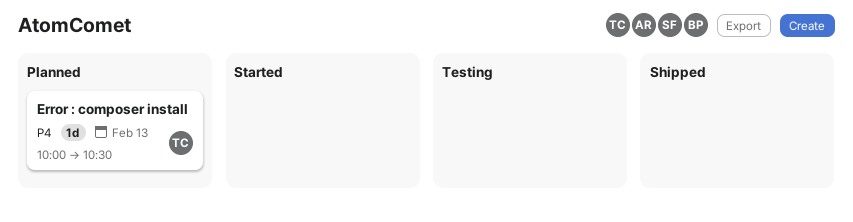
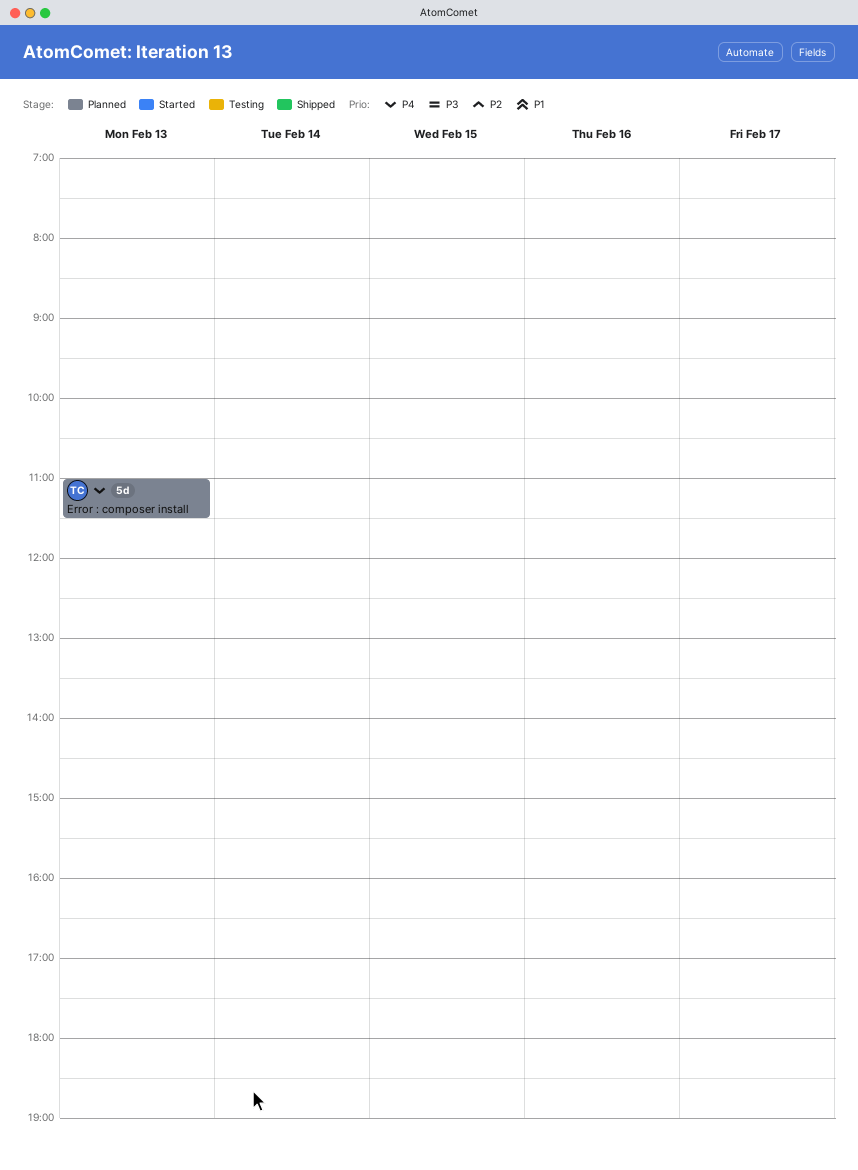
Error : composer install, estimate: 1d -> 5d
Error : composer install, begins: 10:00 -> 11:00
Error : composer install, ends: 10:30 -> 11:30

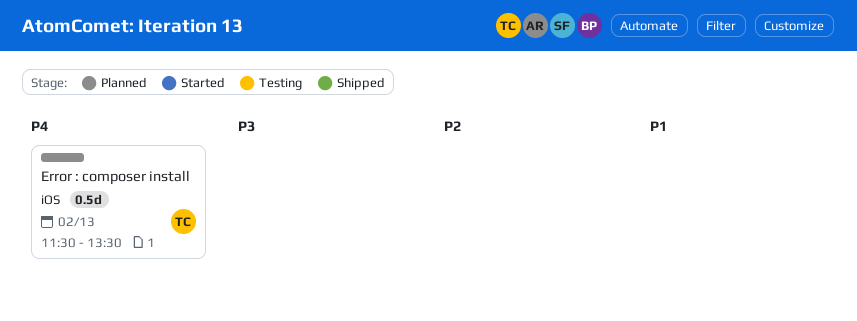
Error : composer install, estimate: 5d -> 0.5d
Error : composer install, begins: 11:00 -> 11:30
Error : composer install, ends: 11:30 -> 13:30

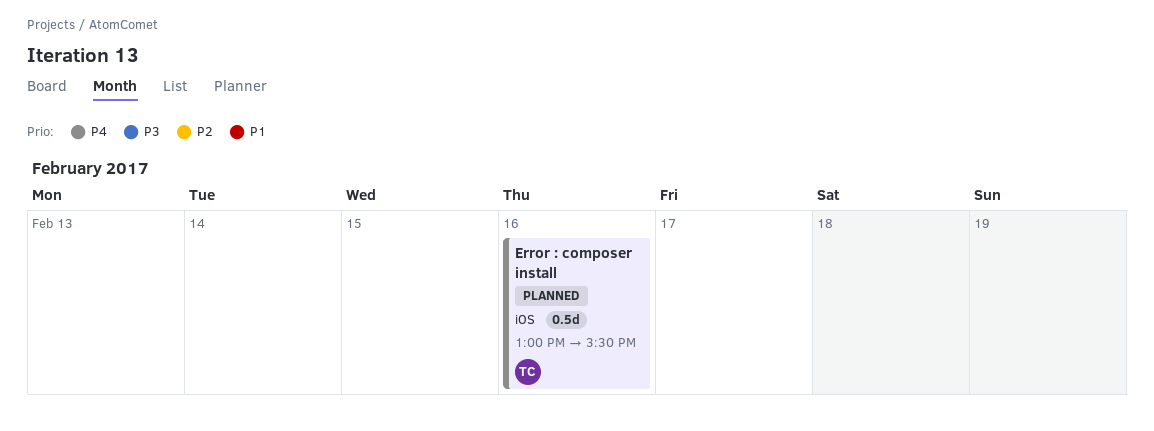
Error : composer install, day: Feb 13 -> Feb 16
Error : composer install, begins: 11:30 -> 13:00
Error : composer install, ends: 13:30 -> 15:30

